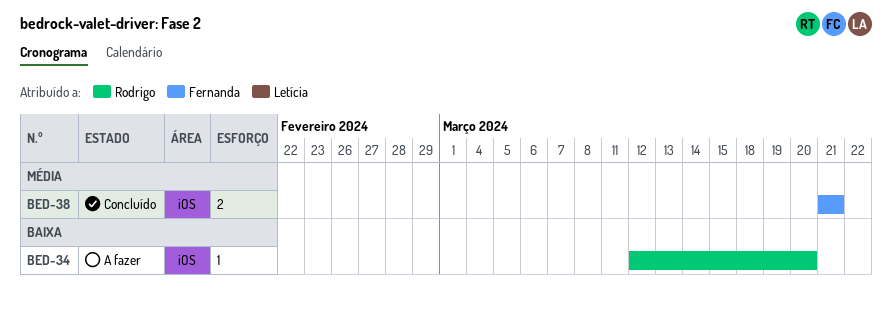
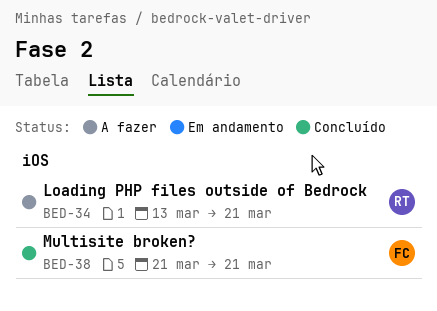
BED-34, start: Mar 12 -> Mar 13
BED-34, due: Mar 20 -> Mar 21

